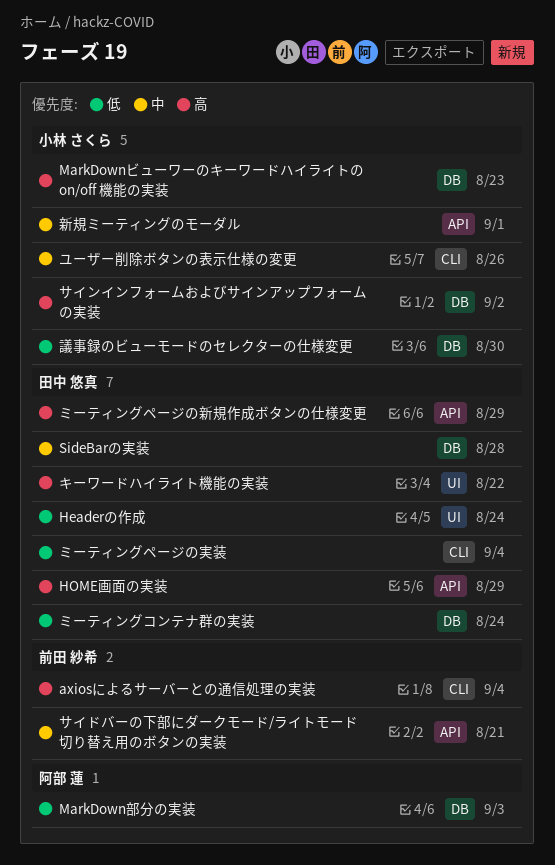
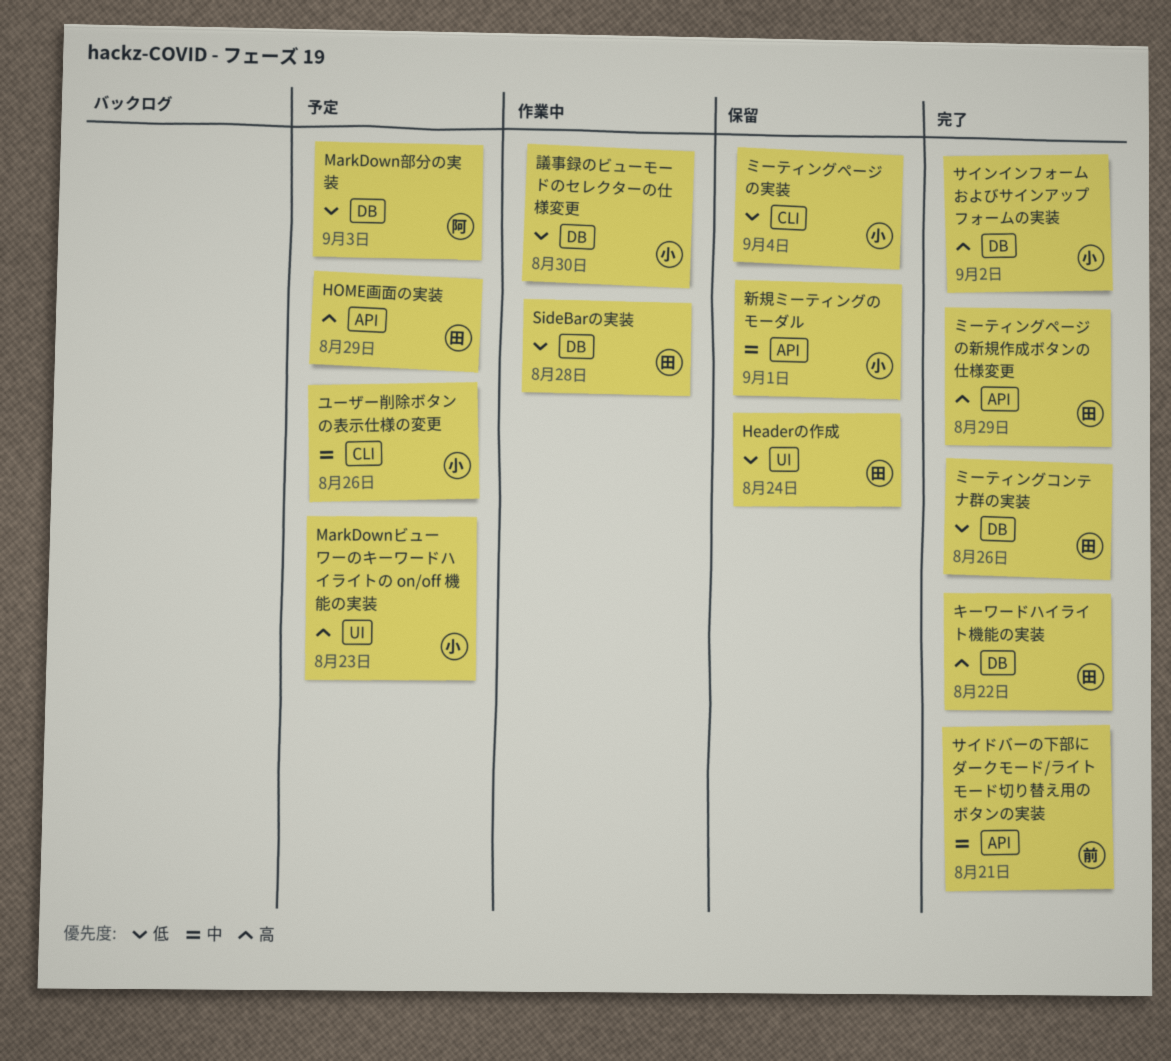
axiosによるサーバーとの通信処理の実装: present -> none
MarkDownビューワーのキーワードハイライトの on/off 機能の実装, label: DB -> UI
SideBarの実装, priority: 中 -> 低
キーワードハイライト機能の実装, label: UI -> DB
ミーティングコンテナ群の実装, due: Aug 24 -> Aug 26
ミーティングページの実装, owner: 田中 悠真 -> 小林 さくら

